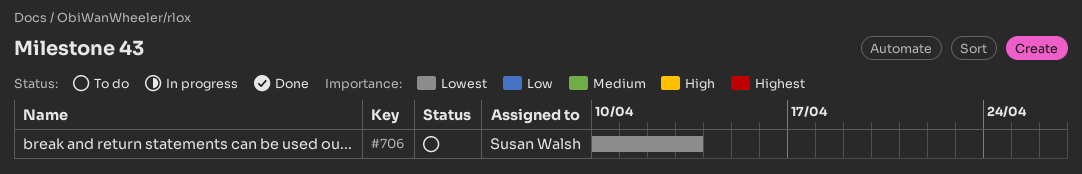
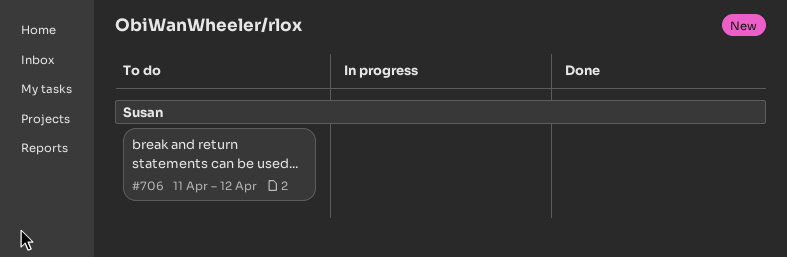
#706, start: Apr 10 -> Apr 11
#706, due: Apr 13 -> Apr 12

